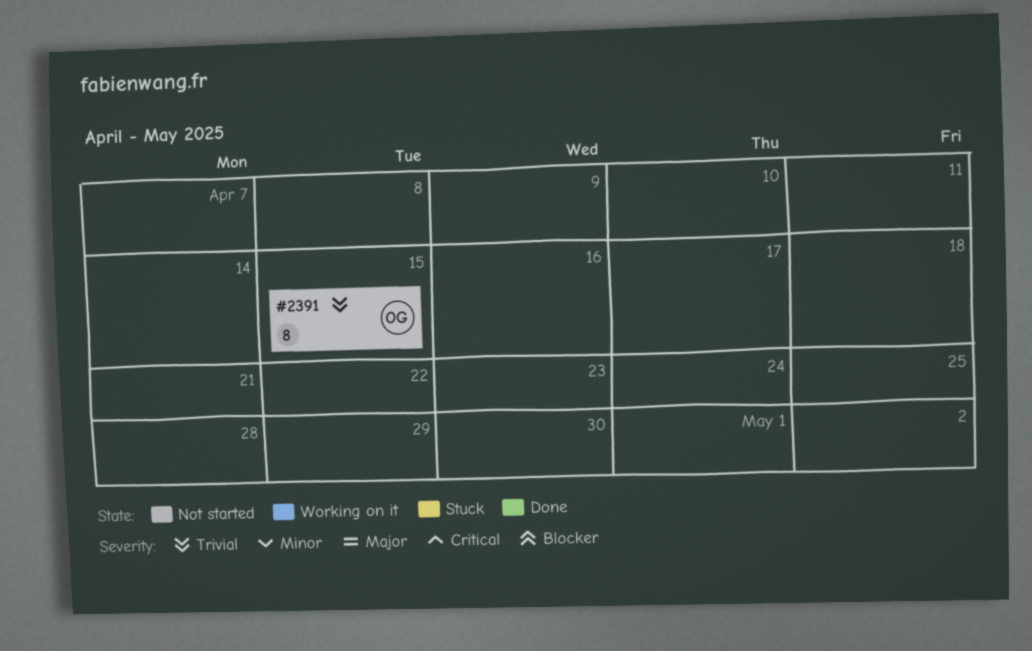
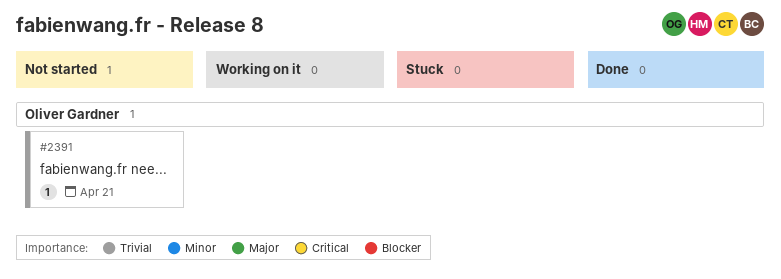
#2391, estimate: 8 -> 1
#2391, due: Apr 15 -> Apr 21

